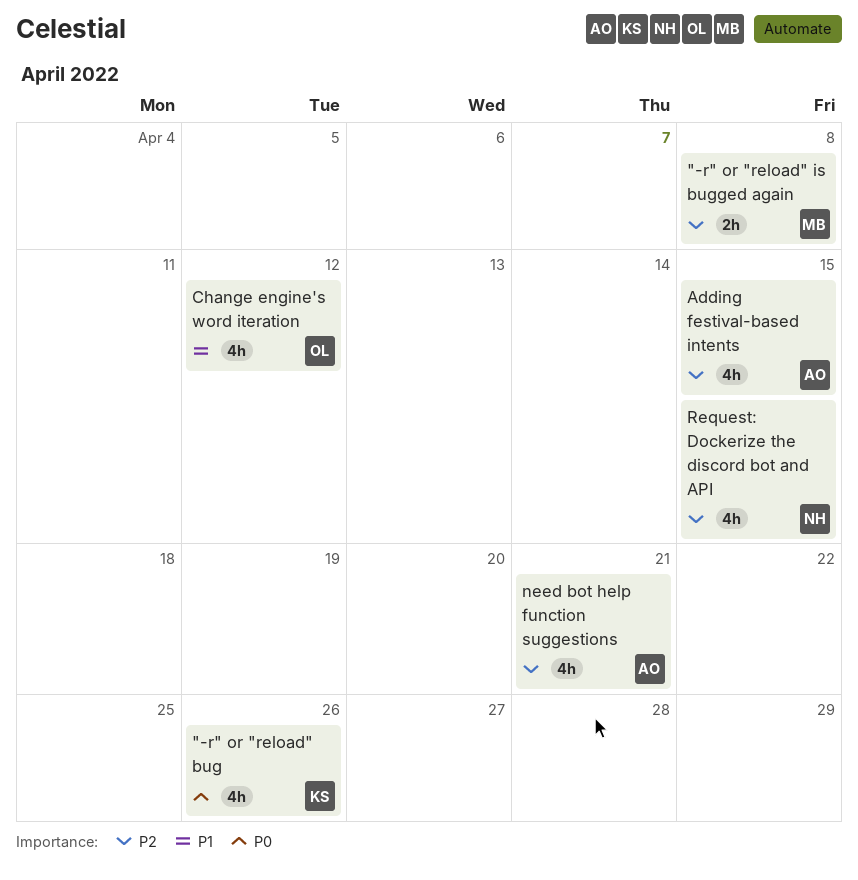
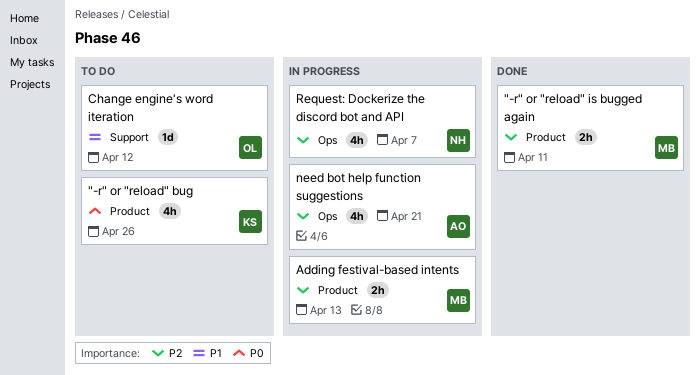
"-r" or "reload" is bugged again, due: Apr 8 -> Apr 11
Adding festival-based intents, owner: AO -> MB
Adding festival-based intents, estimate: 4h -> 2h
Adding festival-based intents, due: Apr 15 -> Apr 13
Change engine's word iteration, estimate: 4h -> 1d
Request: Dockerize the discord bot and API, due: Apr 15 -> Apr 7

